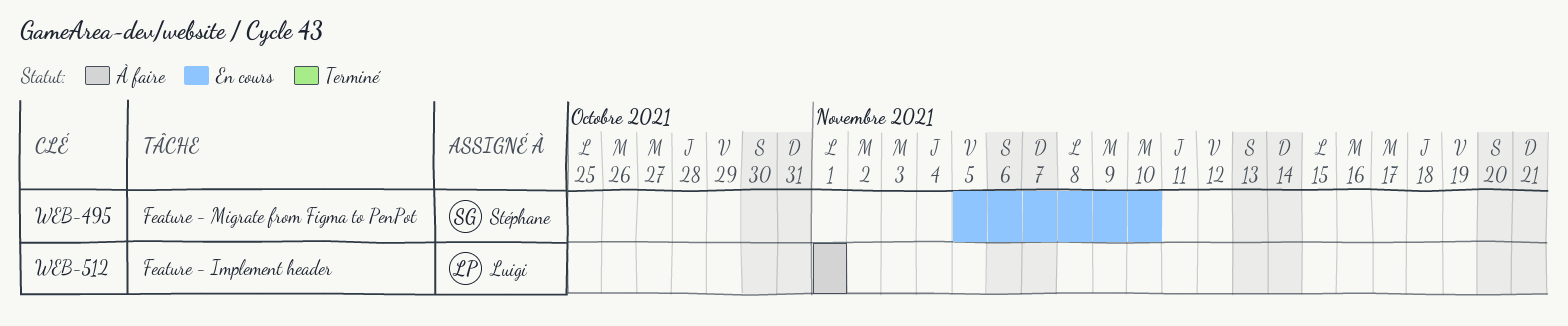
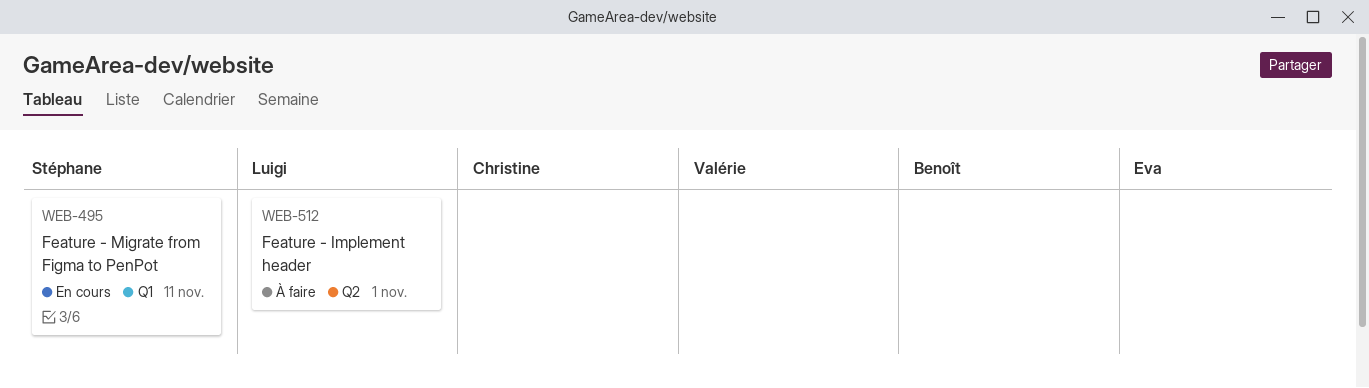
WEB-495, due: Nov 10 -> Nov 11

